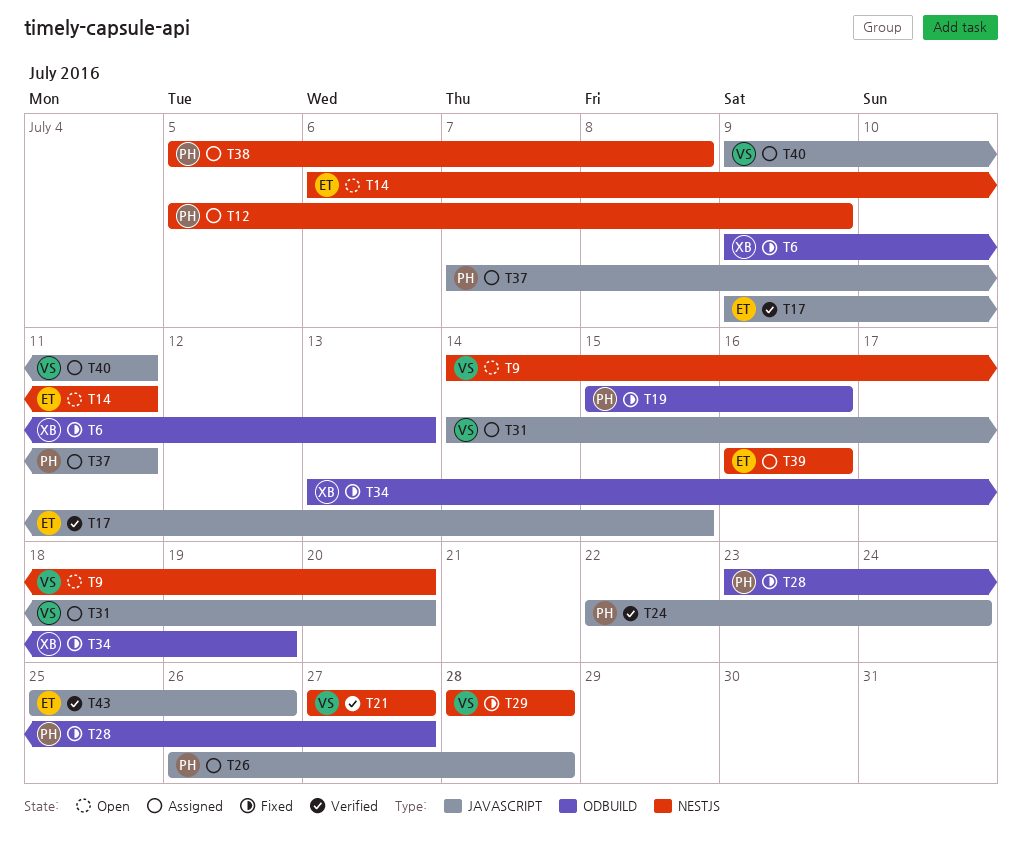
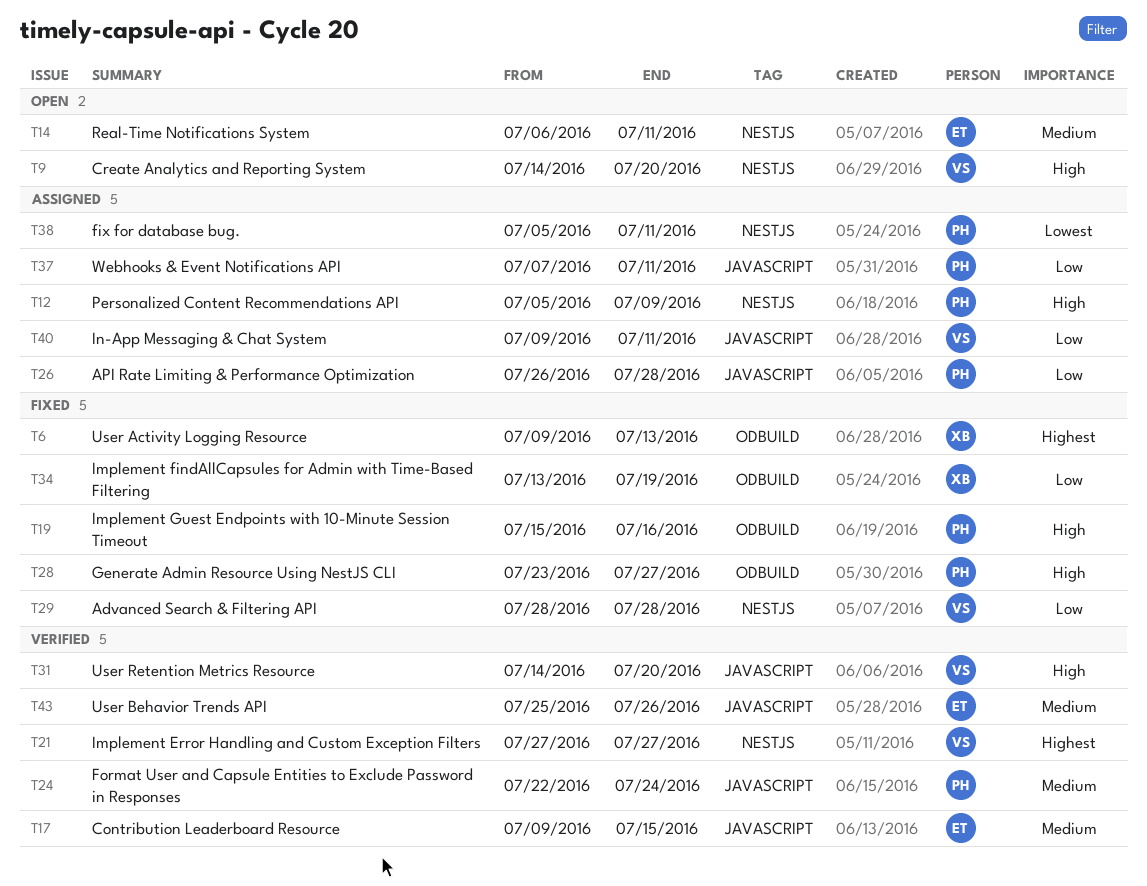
T31, status: Assigned -> Verified
T38, due: Jul 8 -> Jul 11
T39: present -> none

